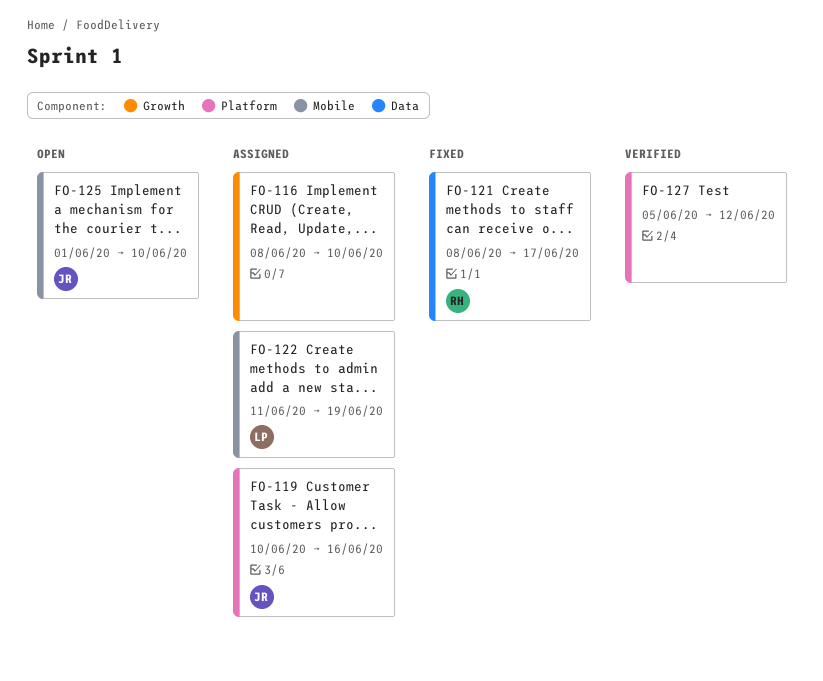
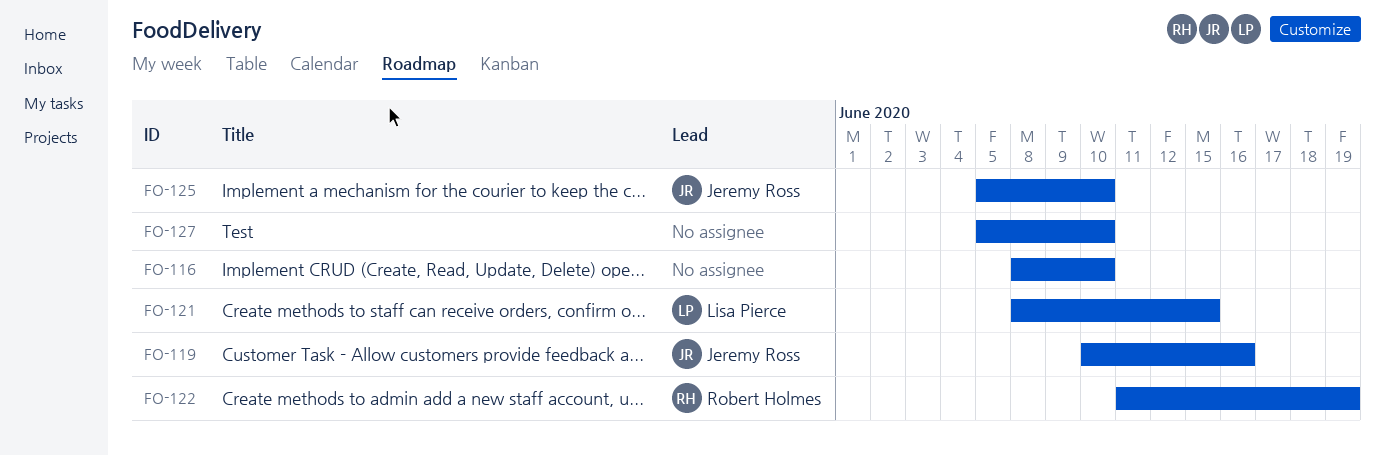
FO-121, owner: Robert Holmes -> Lisa Pierce
FO-121, due: Jun 17 -> Jun 15
FO-122, owner: Lisa Pierce -> Robert Holmes
FO-125, start: Jun 1 -> Jun 5
FO-127, due: Jun 12 -> Jun 10

